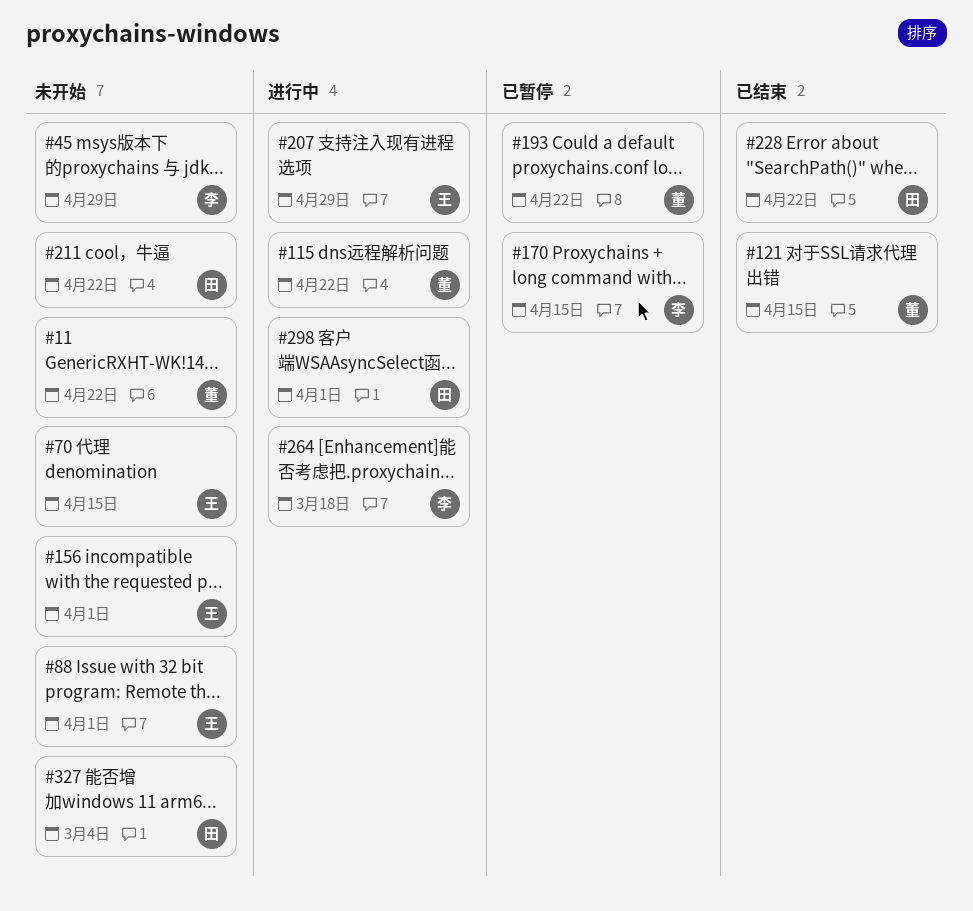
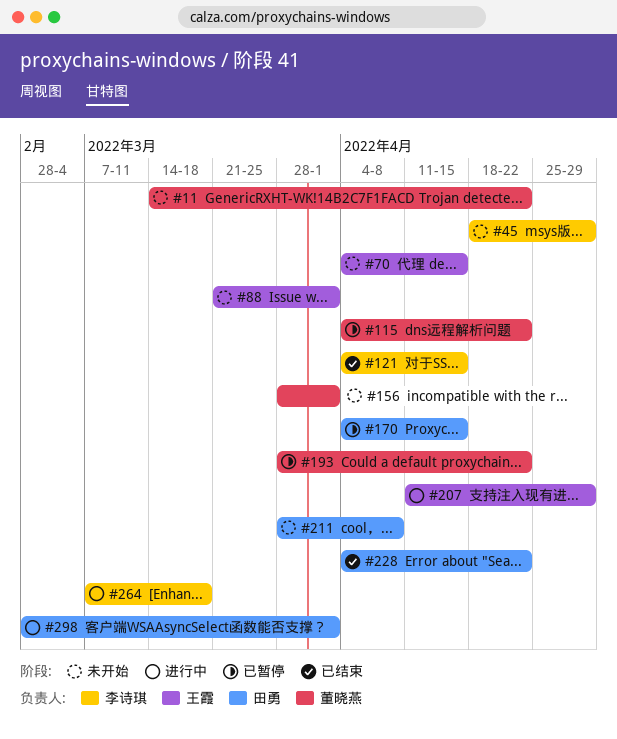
#115, status: 进行中 -> 已暂停
#121, owner: 董晓燕 -> 李诗琪
#156, owner: 王霞 -> 董晓燕
#170, owner: 李诗琪 -> 田勇
#211, due: Apr 22 -> Apr 8
#327: present -> none

